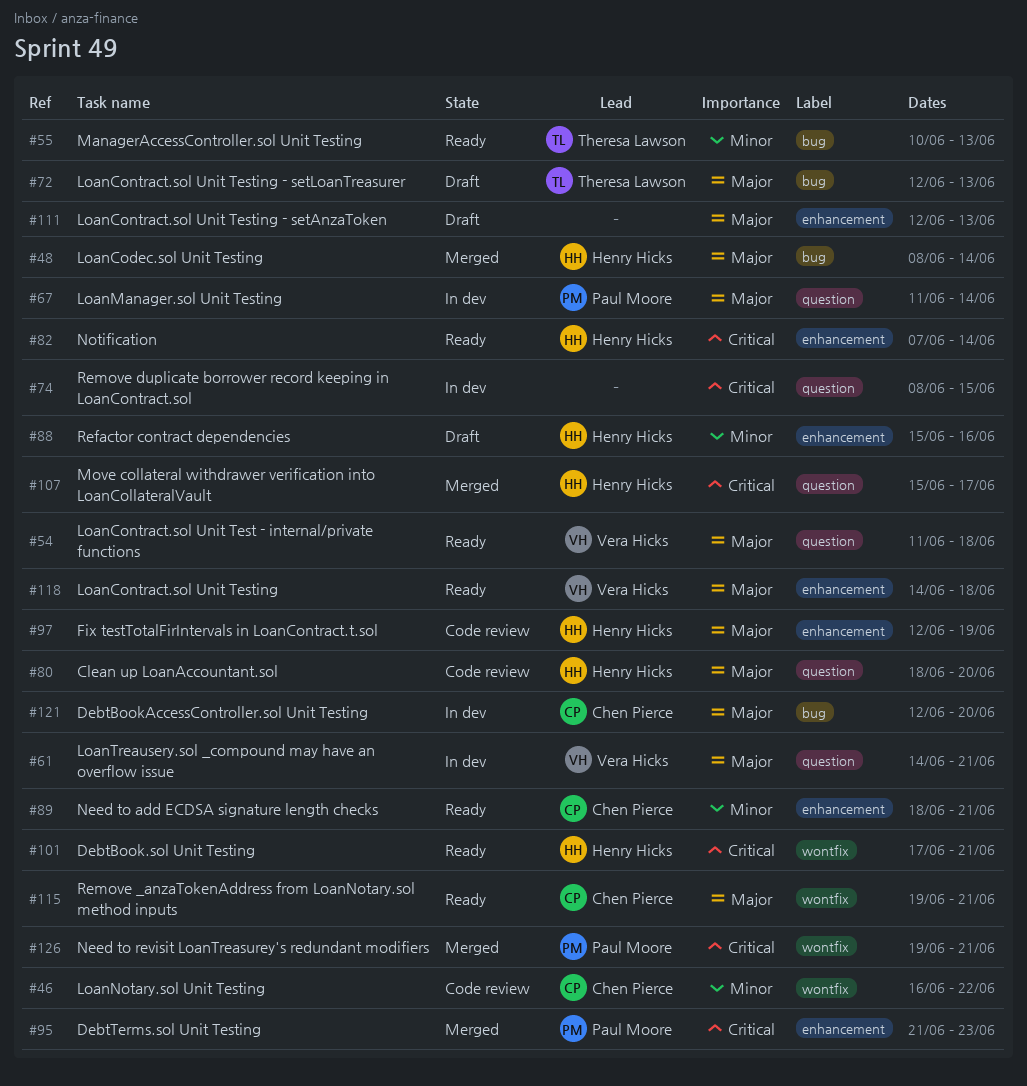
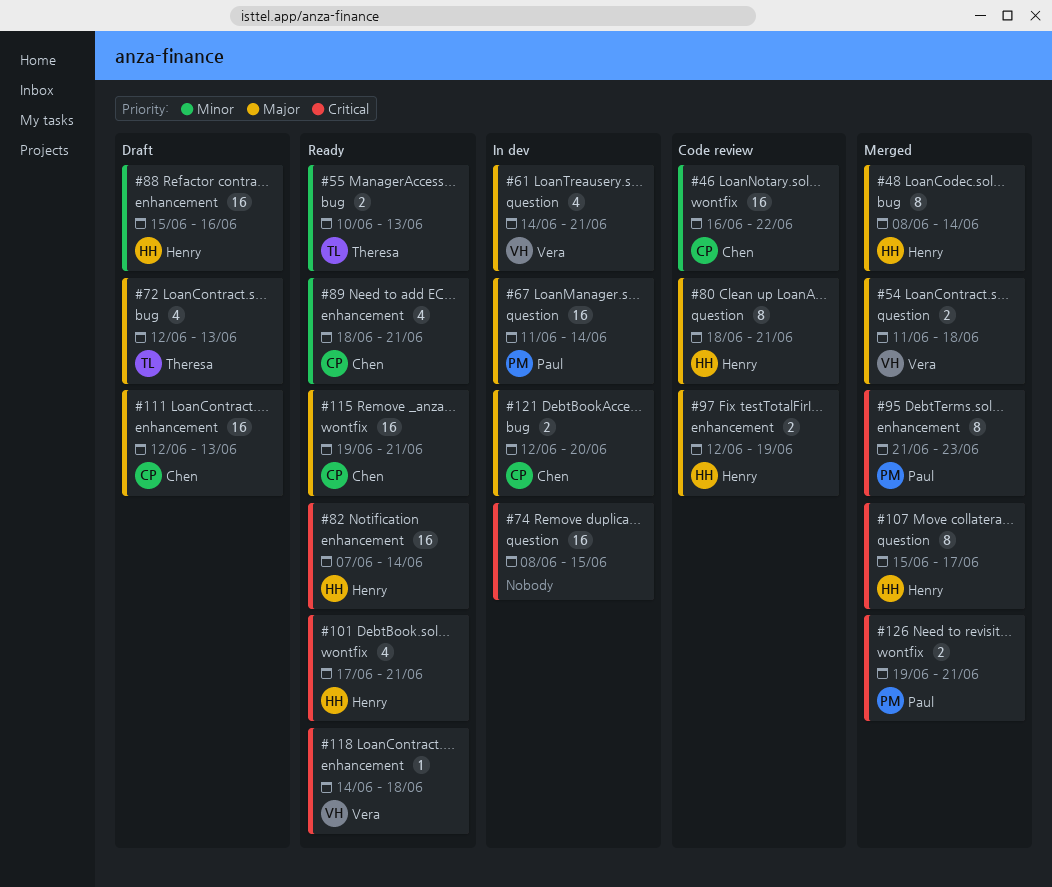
#54, status: Ready -> Merged
#80, due: Jun 20 -> Jun 21
#111, owner: none -> Chen Pierce
#118, priority: Major -> Critical

